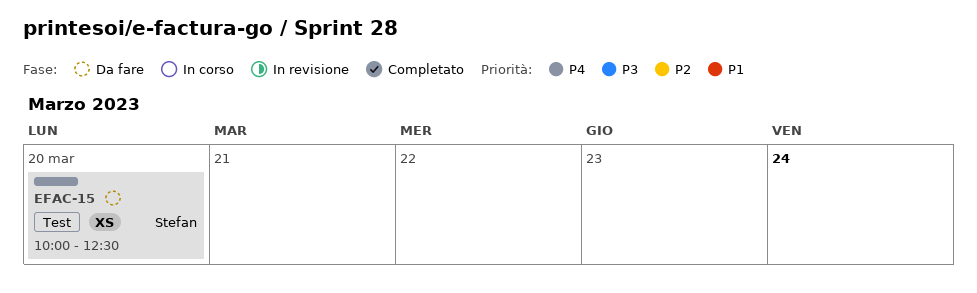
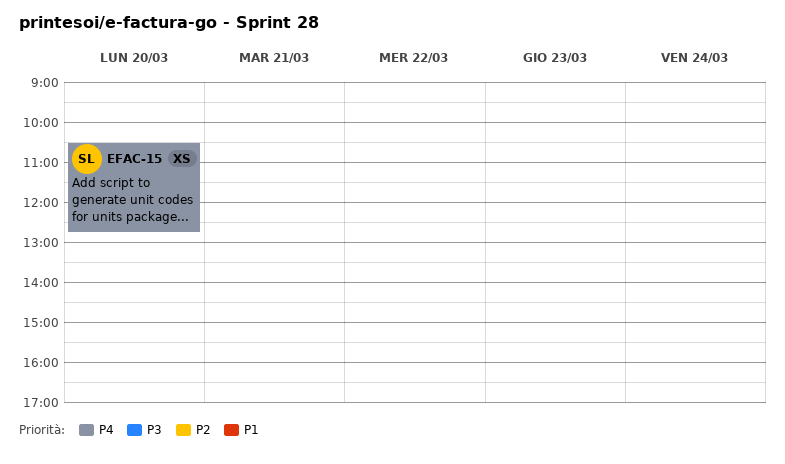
EFAC-15, begins: 10:00 -> 10:30
EFAC-15, ends: 12:30 -> 12:45

